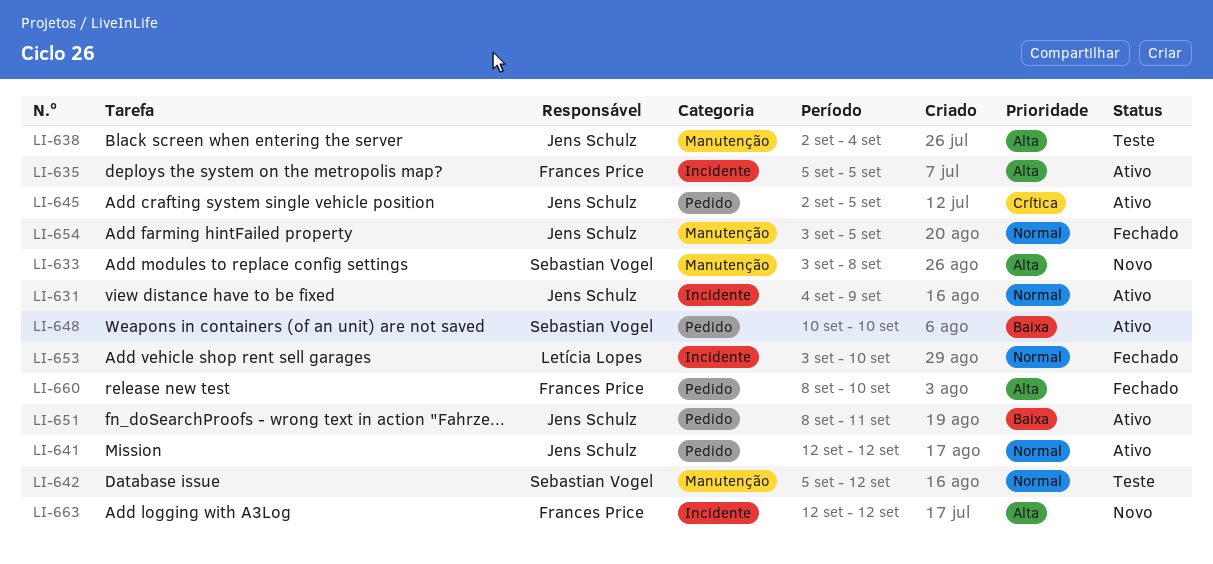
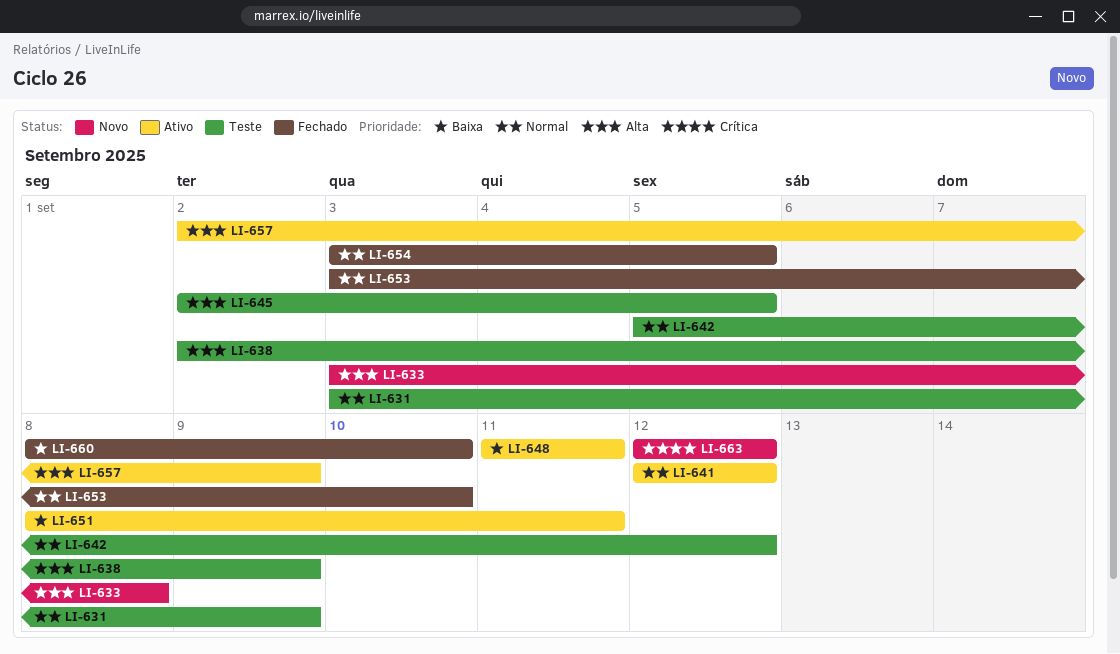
LI-631, status: Ativo -> Teste
LI-631, start: Sep 4 -> Sep 3
LI-635: present -> none
LI-638, due: Sep 4 -> Sep 9
LI-645, status: Ativo -> Teste
LI-645, priority: Crítica -> Alta
LI-648, start: Sep 10 -> Sep 11
LI-648, due: Sep 10 -> Sep 11
LI-657: none -> present
LI-660, priority: Alta -> Baixa
LI-663, priority: Alta -> Crítica

